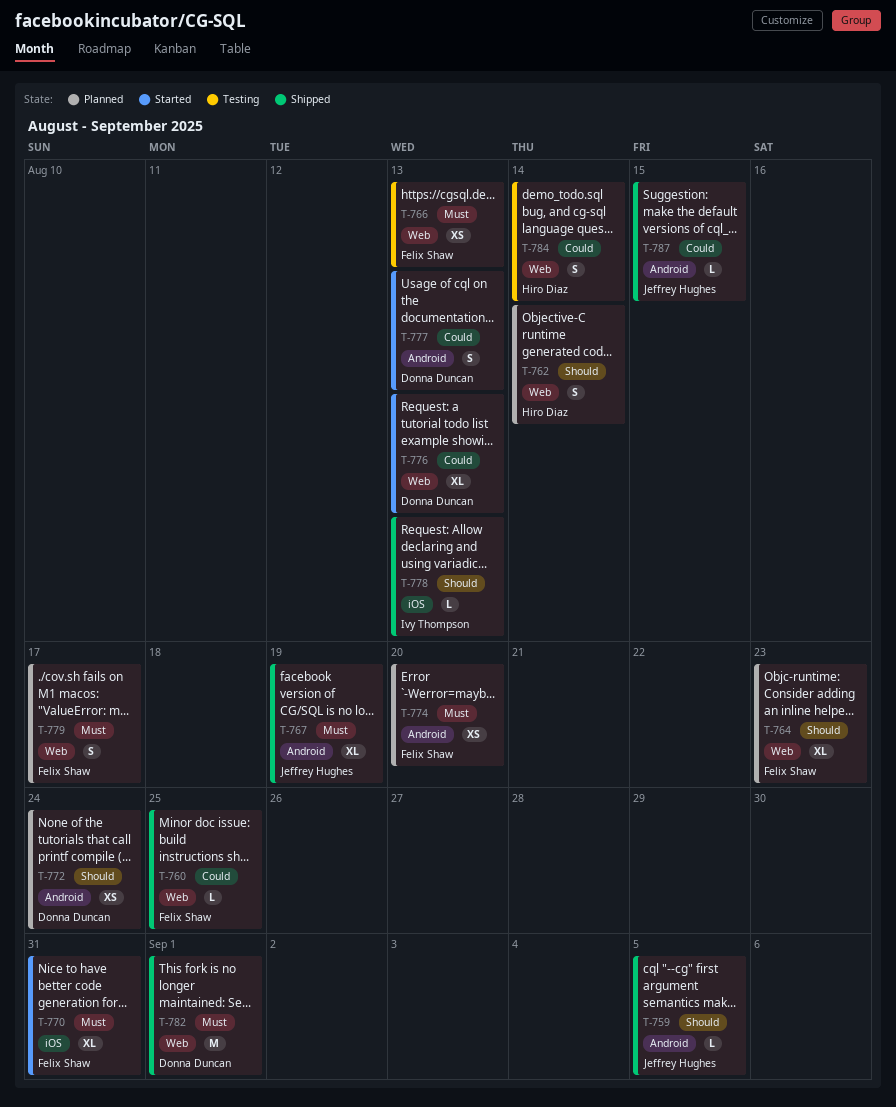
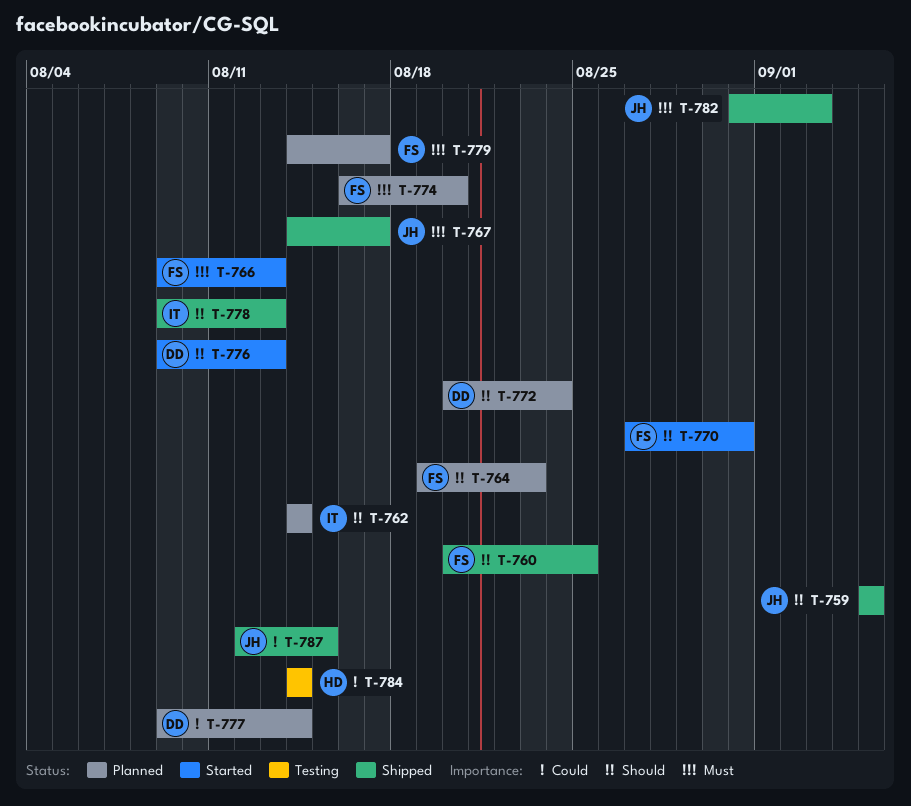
T-760, priority: Could -> Should
T-762, owner: Hiro Diaz -> Ivy Thompson
T-766, status: Testing -> Started
T-767, due: Aug 19 -> Aug 17
T-770, priority: Must -> Should
T-776, priority: Could -> Should
T-777, status: Started -> Planned
T-777, due: Aug 13 -> Aug 14
T-782, owner: Donna Duncan -> Jeffrey Hughes
T-782, due: Sep 1 -> Sep 3

